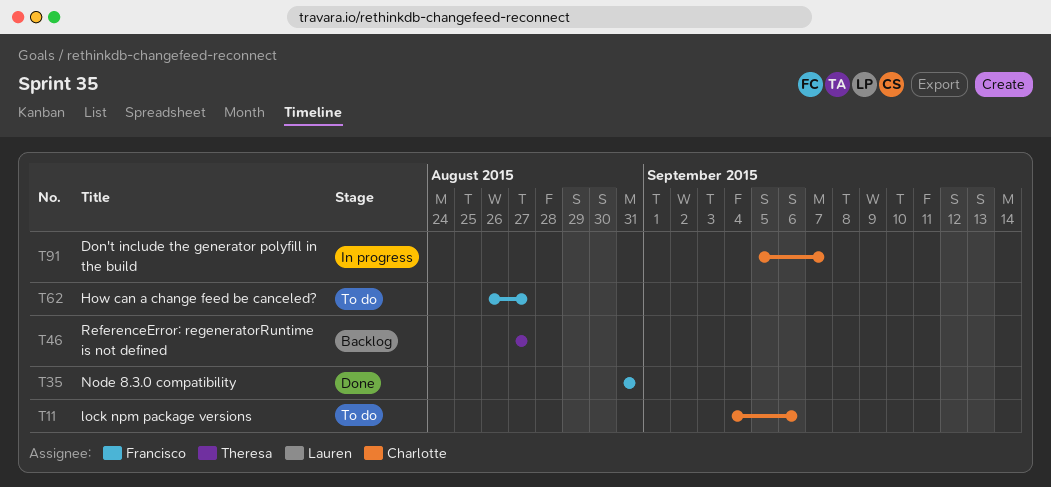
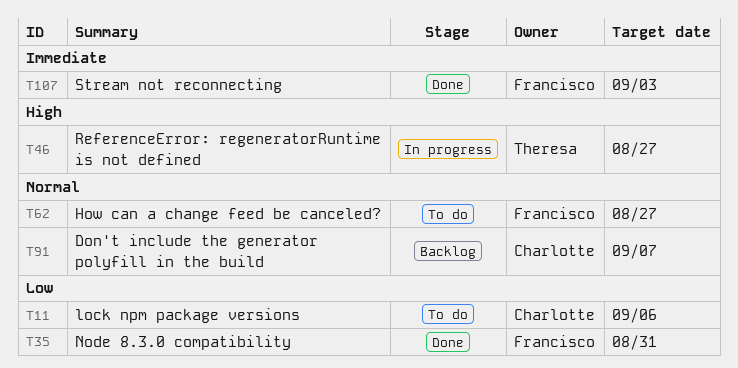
T46, status: Backlog -> In progress
T91, status: In progress -> Backlog
T107: none -> present

